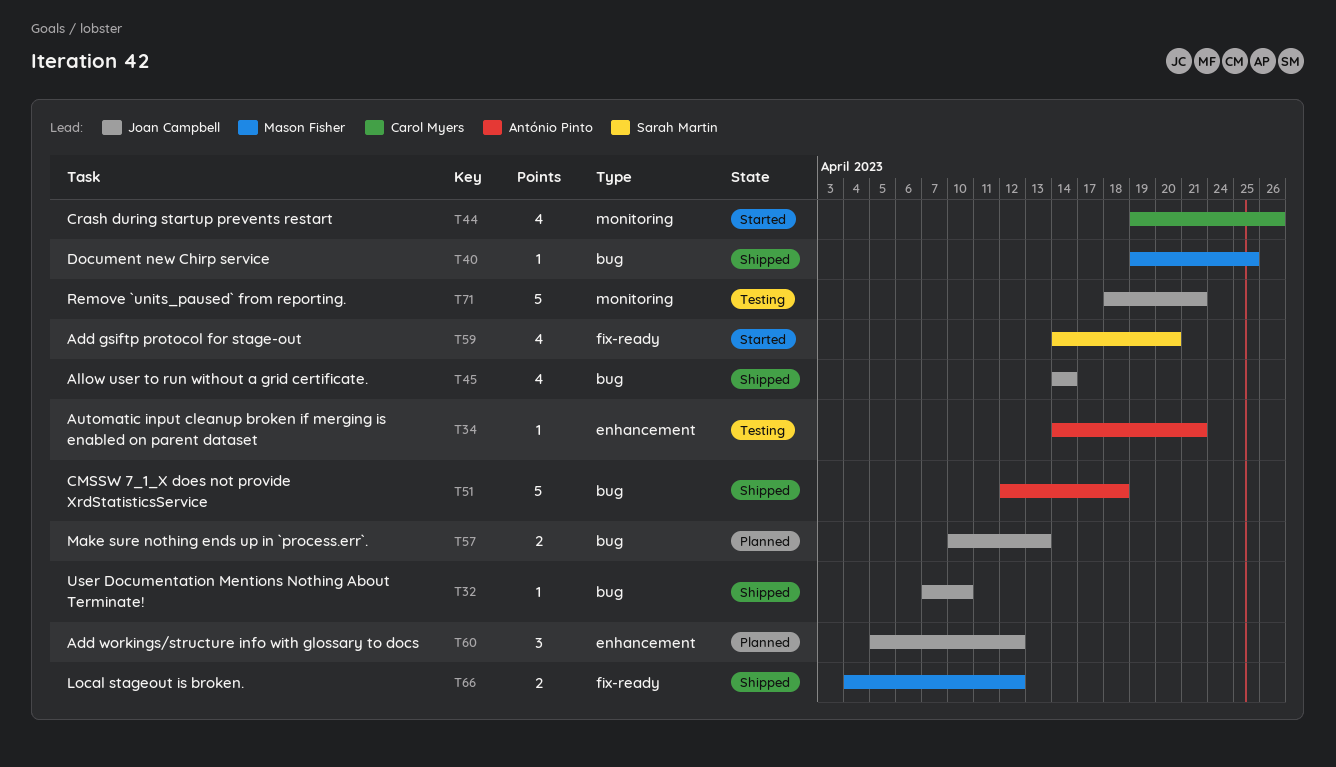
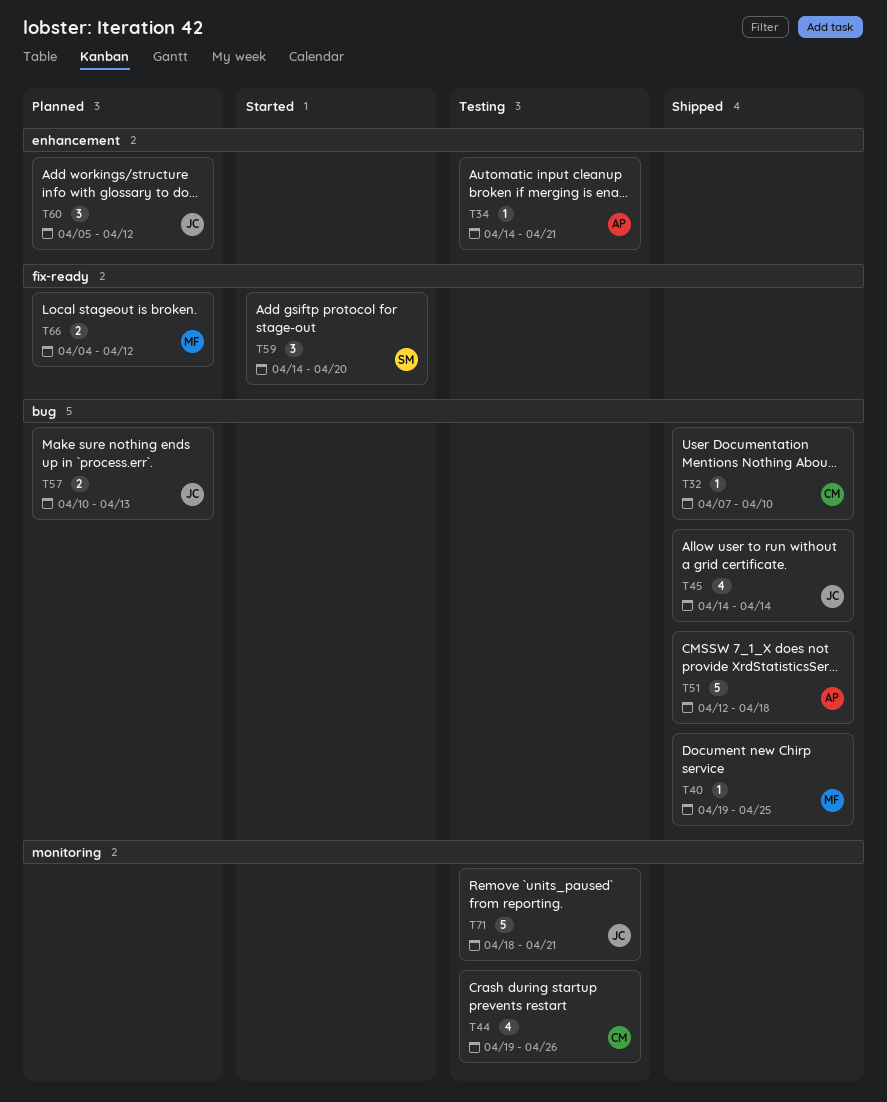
T32, owner: Joan Campbell -> Carol Myers
T44, status: Started -> Testing
T59, estimate: 4 -> 3
T66, status: Shipped -> Planned

